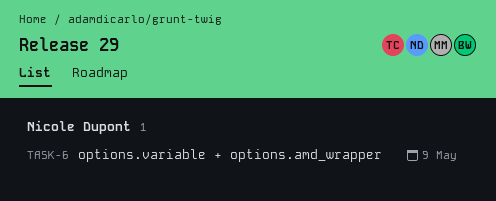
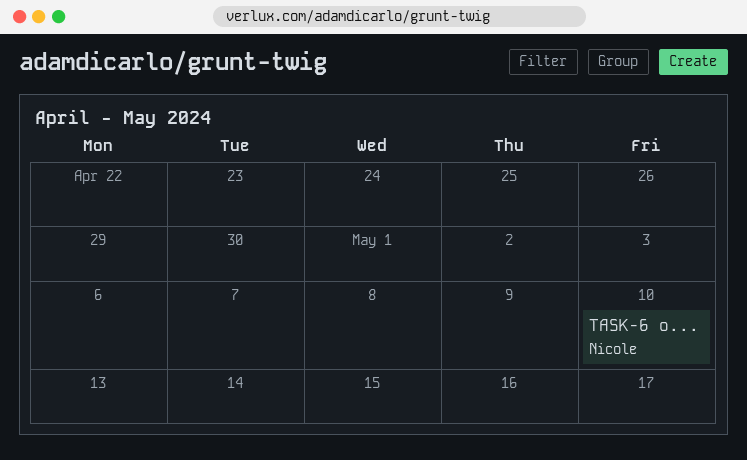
TASK-6, due: May 9 -> May 10

